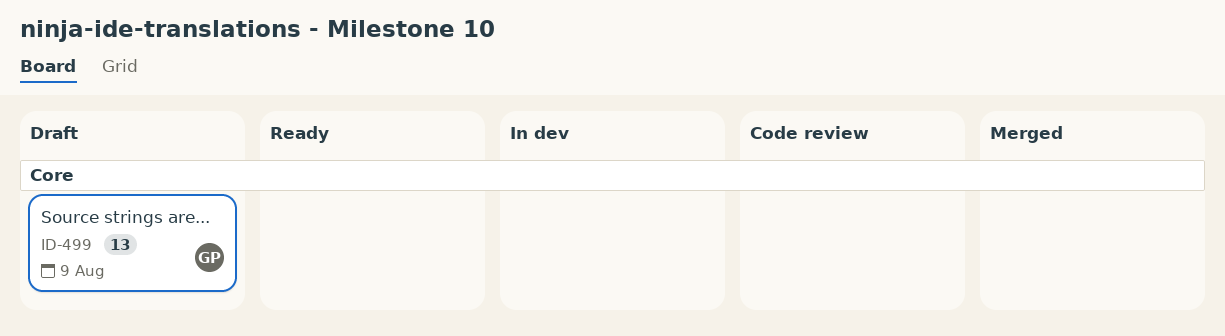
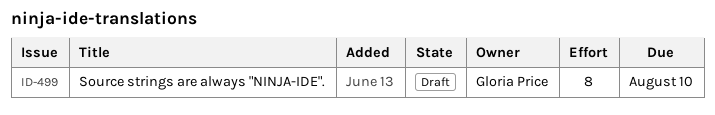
ID-499, estimate: 13 -> 8
ID-499, due: Aug 9 -> Aug 10

